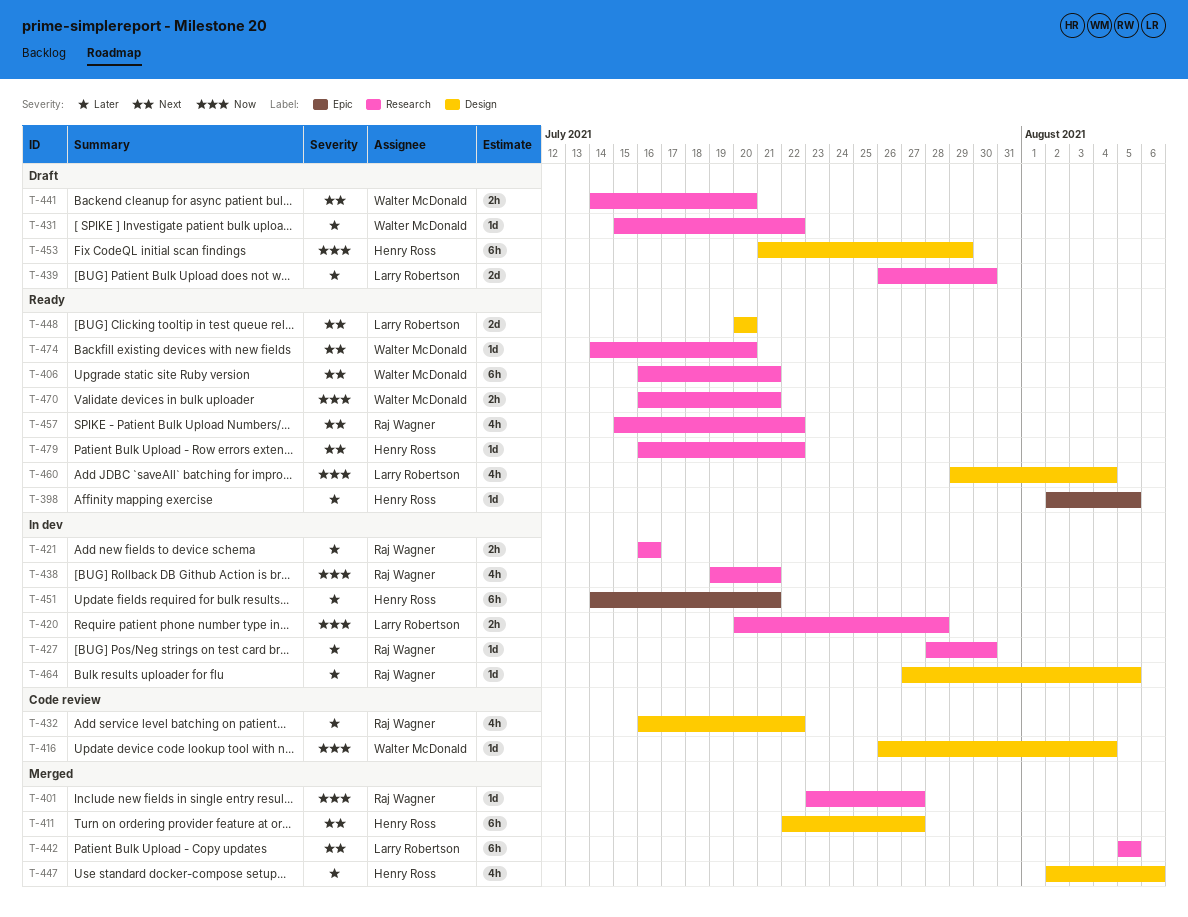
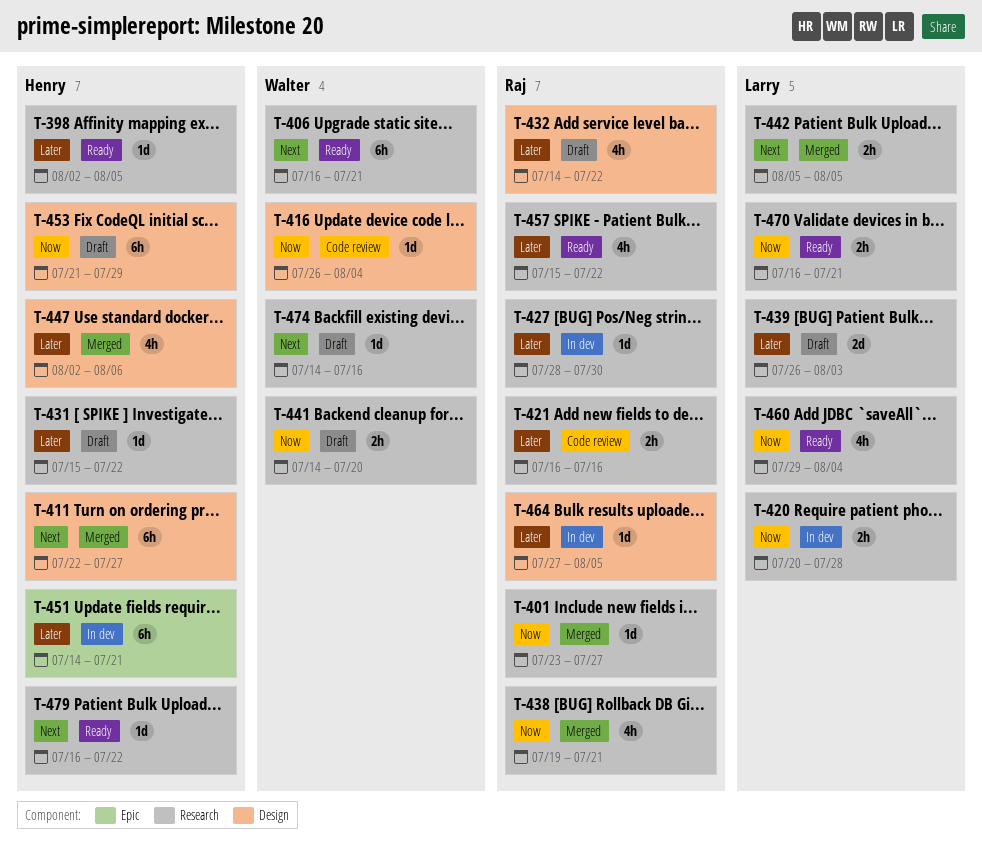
T-398, label: Epic -> Research
T-421, status: In dev -> Code review
T-431, owner: Walter McDonald -> Henry Ross
T-432, status: Code review -> Draft
T-432, start: Jul 16 -> Jul 14
T-438, status: In dev -> Merged
T-439, due: Jul 30 -> Aug 3
T-441, priority: Next -> Now
T-442, estimate: 6h -> 2h
T-448: present -> none
T-457, priority: Next -> Later
T-460, label: Design -> Research
T-470, owner: Walter McDonald -> Larry Robertson
T-474, status: Ready -> Draft
T-474, due: Jul 20 -> Jul 16

